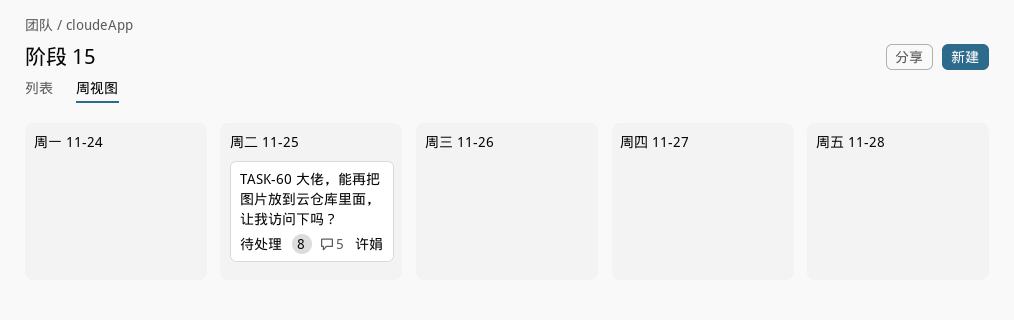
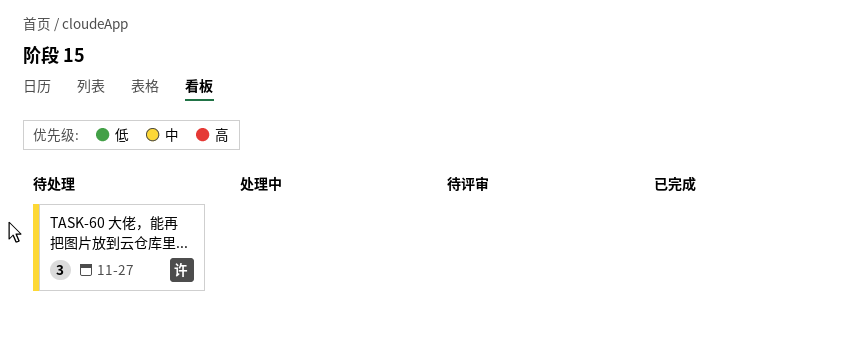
TASK-60, estimate: 8 -> 3
TASK-60, due: Nov 25 -> Nov 27

